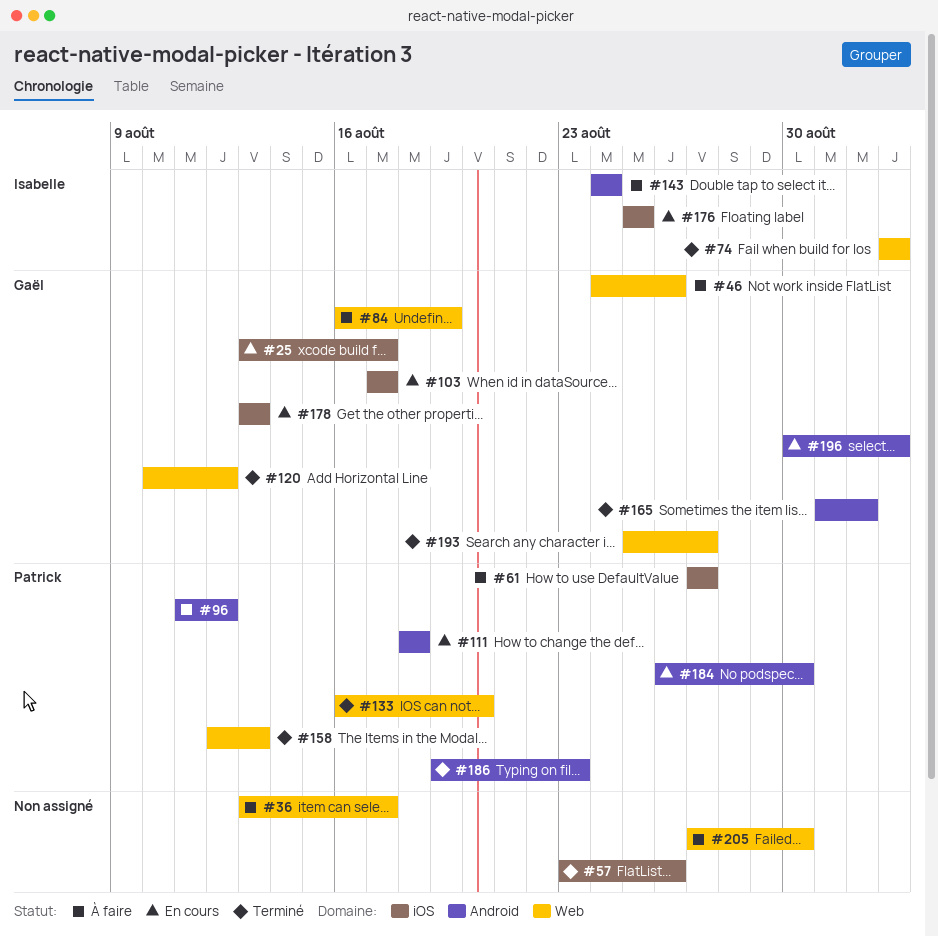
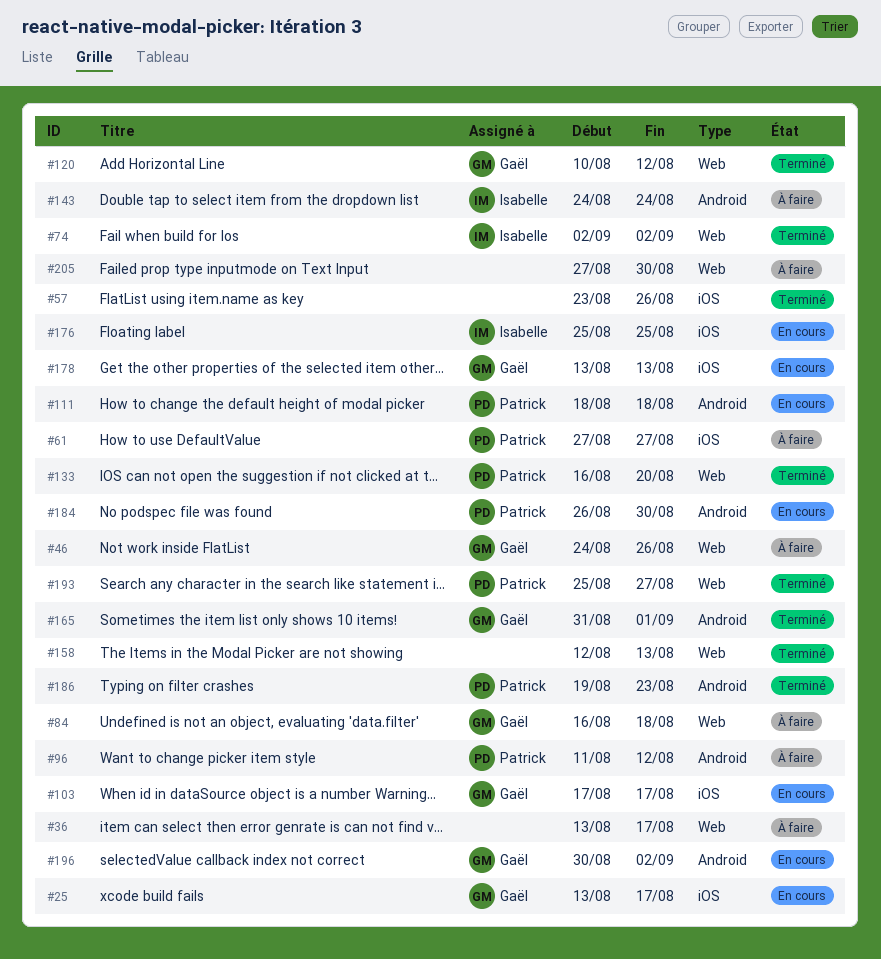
#84, due: Aug 19 -> Aug 18
#158, owner: Patrick -> none
#193, owner: Gaël -> Patrick

